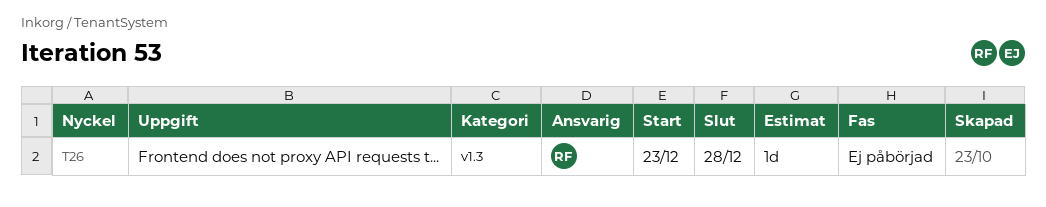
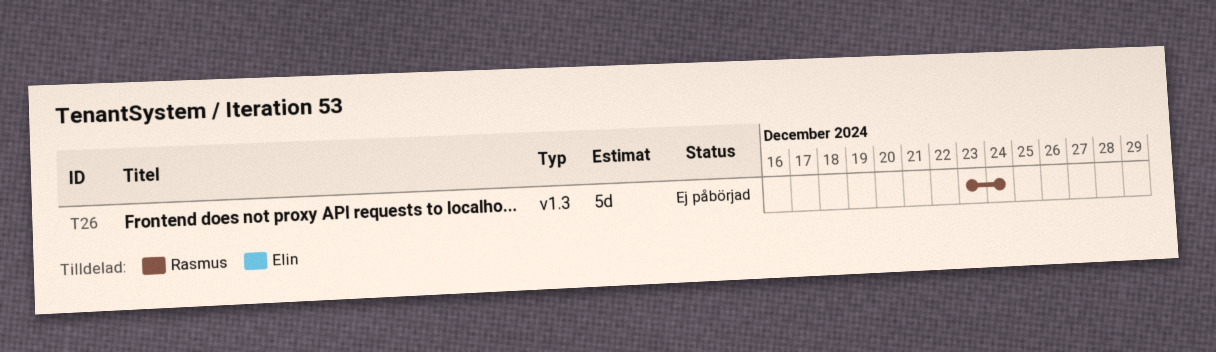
T26, estimate: 1d -> 5d
T26, due: Dec 28 -> Dec 24

